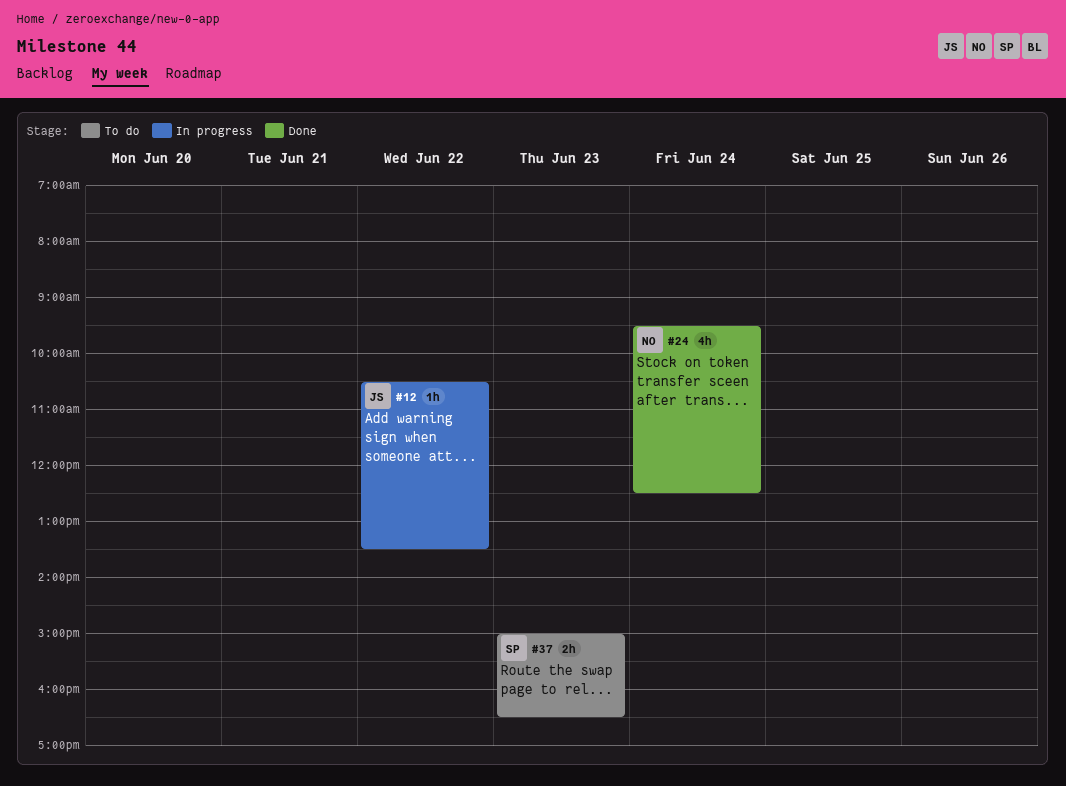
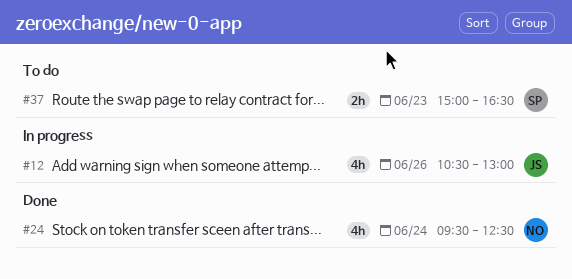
#12, estimate: 1h -> 4h
#12, day: Jun 22 -> Jun 26
#12, ends: 13:30 -> 13:00

